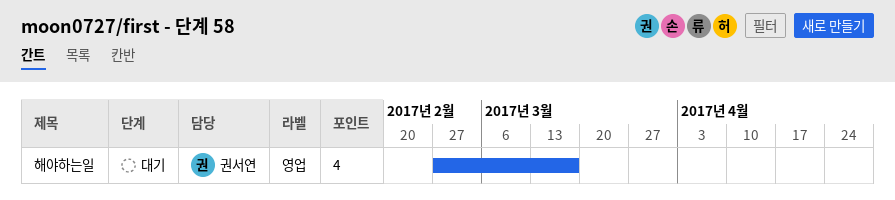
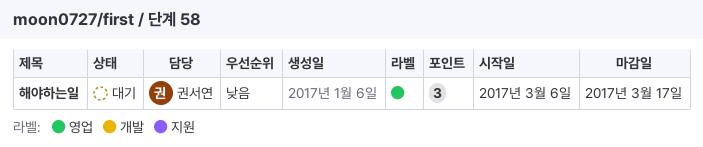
해야하는일, estimate: 4 -> 3
해야하는일, start: Feb 27 -> Mar 6

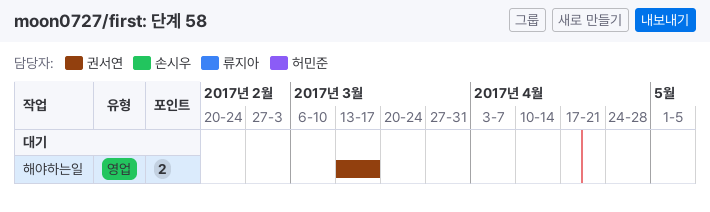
해야하는일, estimate: 3 -> 2
해야하는일, start: Mar 6 -> Mar 13

